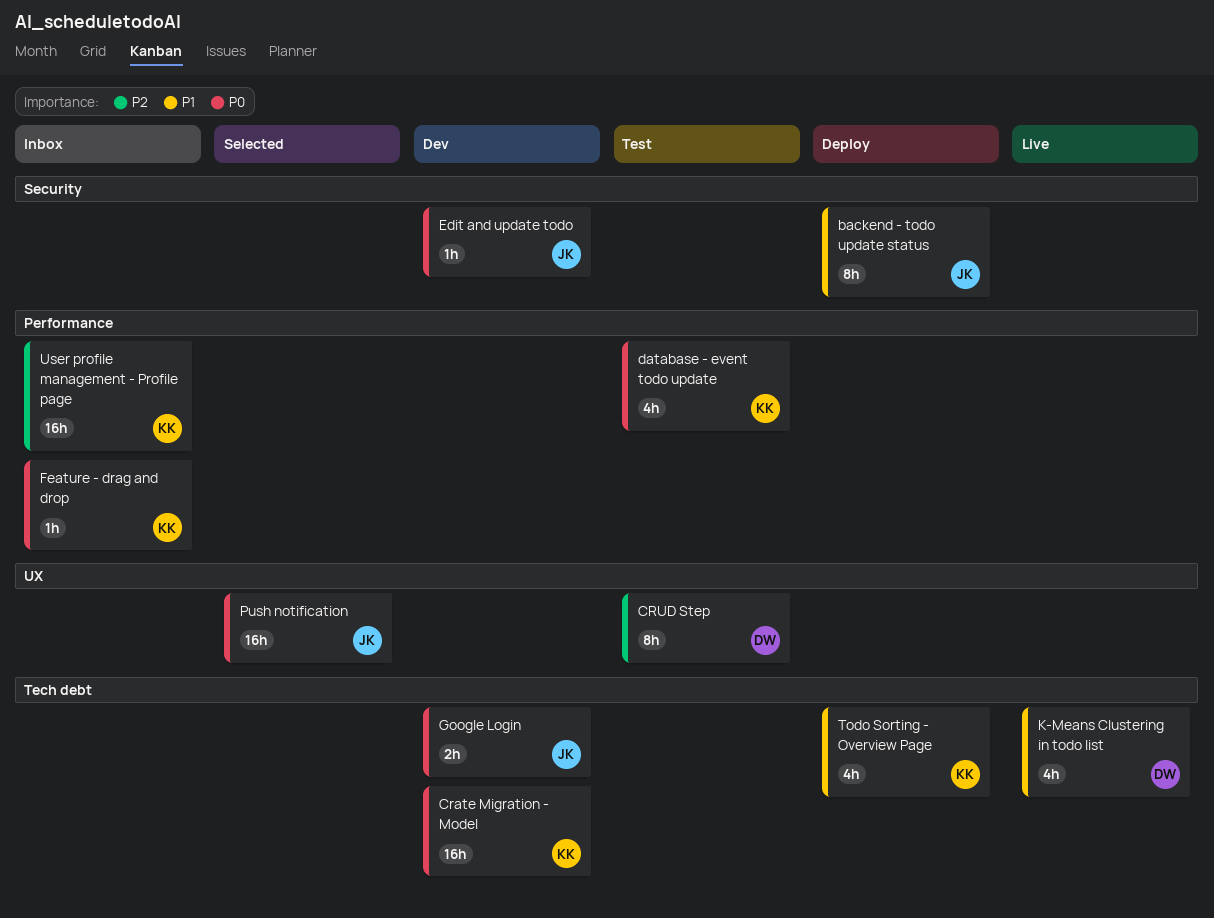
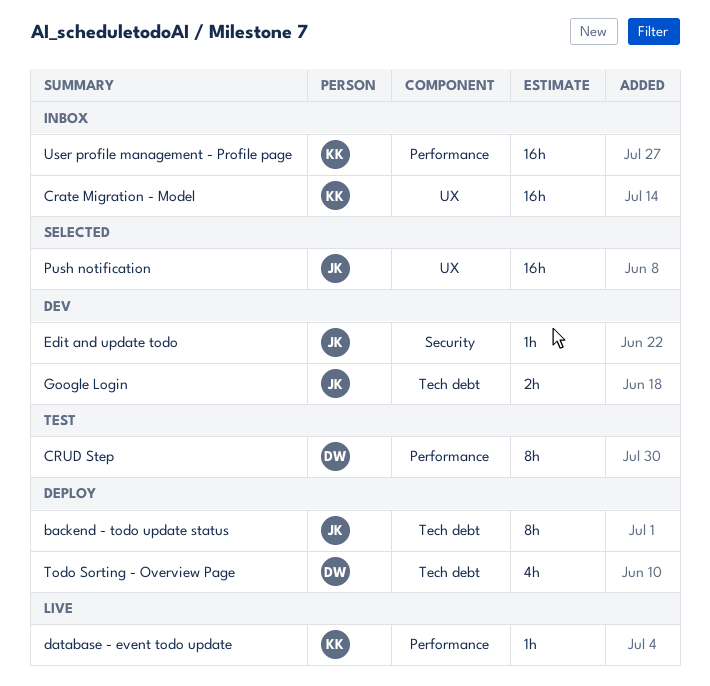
backend - todo update status, label: Security -> Tech debt
Crate Migration - Model, status: Dev -> Inbox
Crate Migration - Model, label: Tech debt -> UX
CRUD Step, label: UX -> Performance
database - event todo update, status: Test -> Live
database - event todo update, estimate: 4h -> 1h
Feature - drag and drop: present -> none
K-Means Clustering in todo list: present -> none
Todo Sorting - Overview Page, owner: KK -> DW

